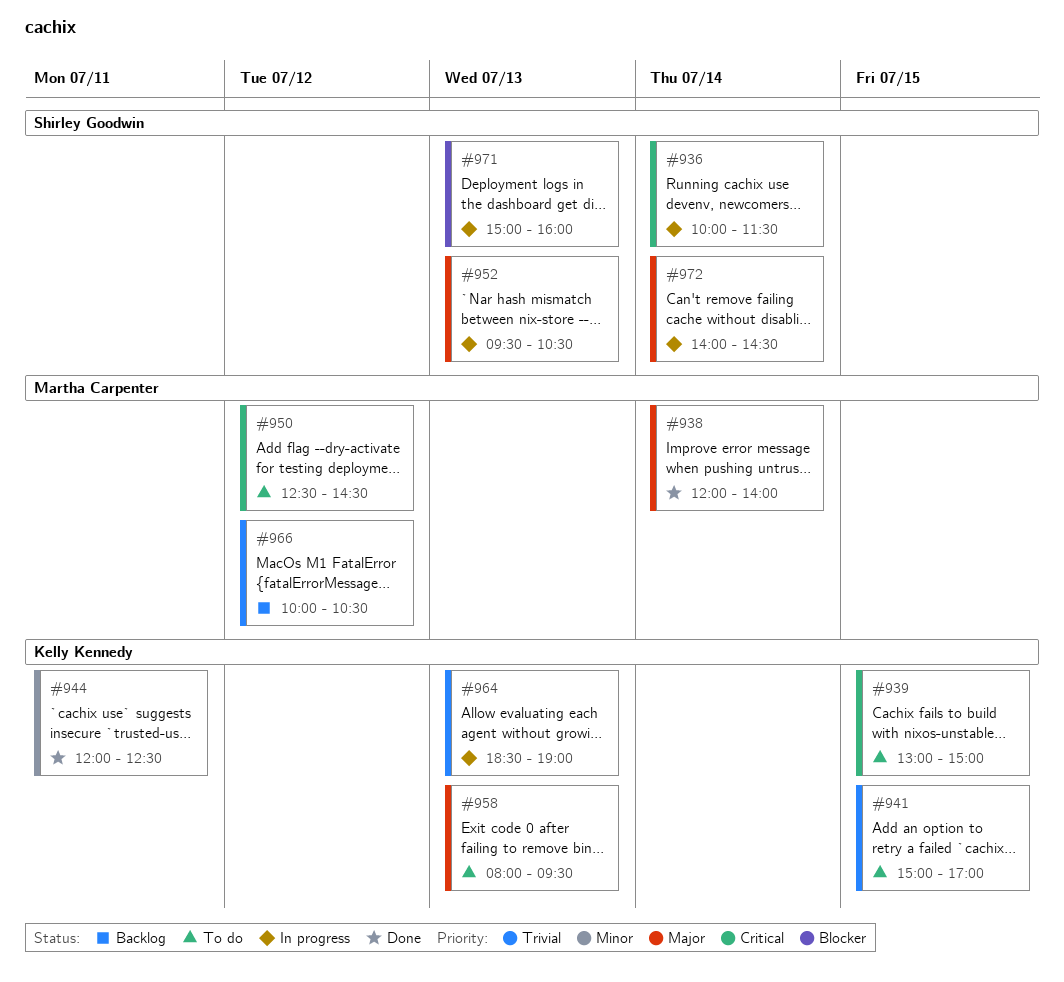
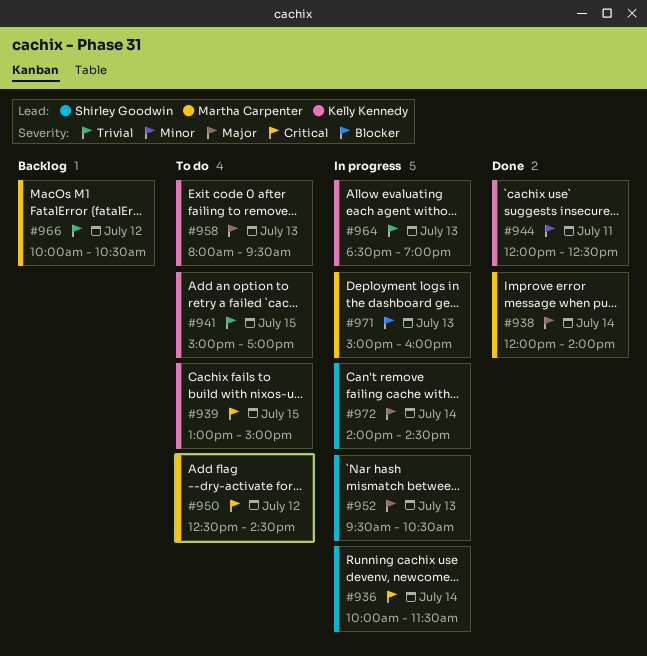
#971, owner: Shirley Goodwin -> Martha Carpenter

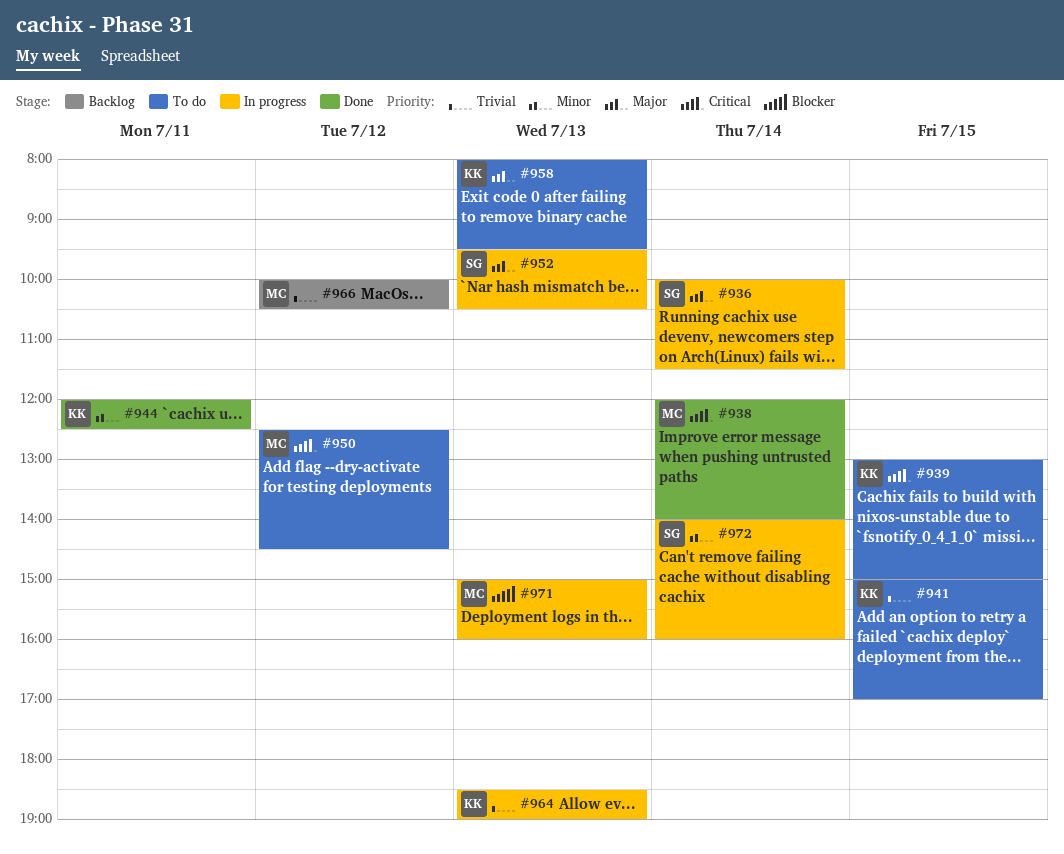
#936, priority: Critical -> Major
#938, priority: Major -> Critical
#972, priority: Major -> Minor
#972, ends: 14:30 -> 16:00

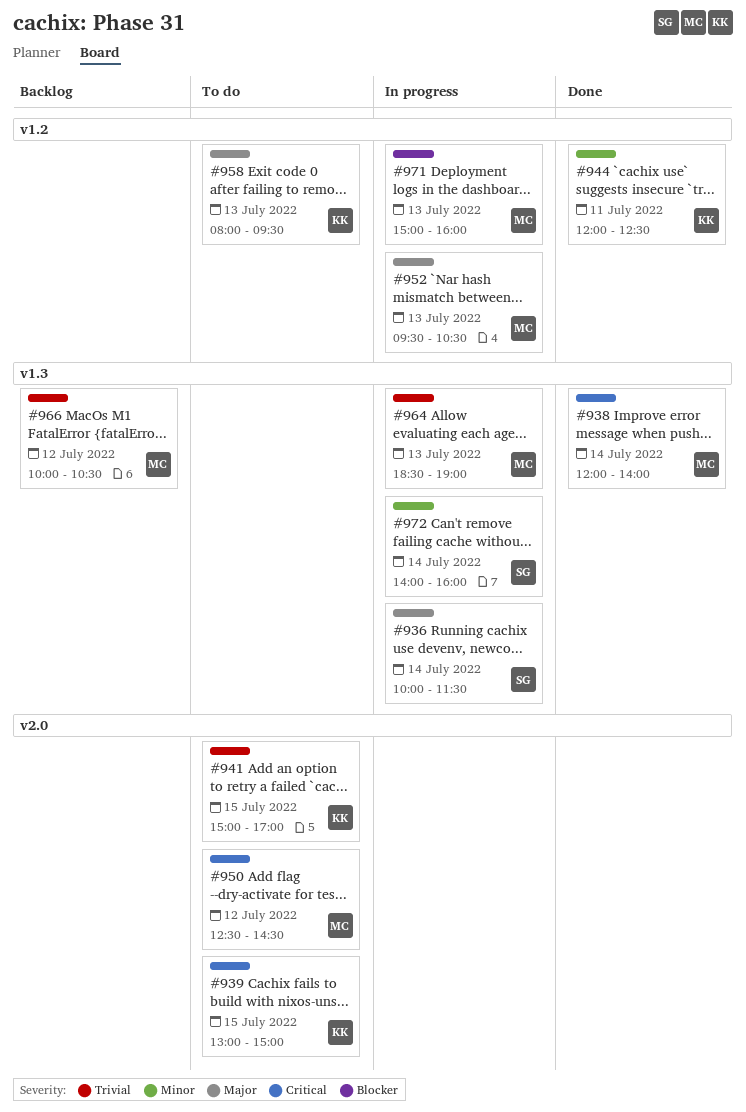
#952, owner: SG -> MC
#964, owner: KK -> MC

